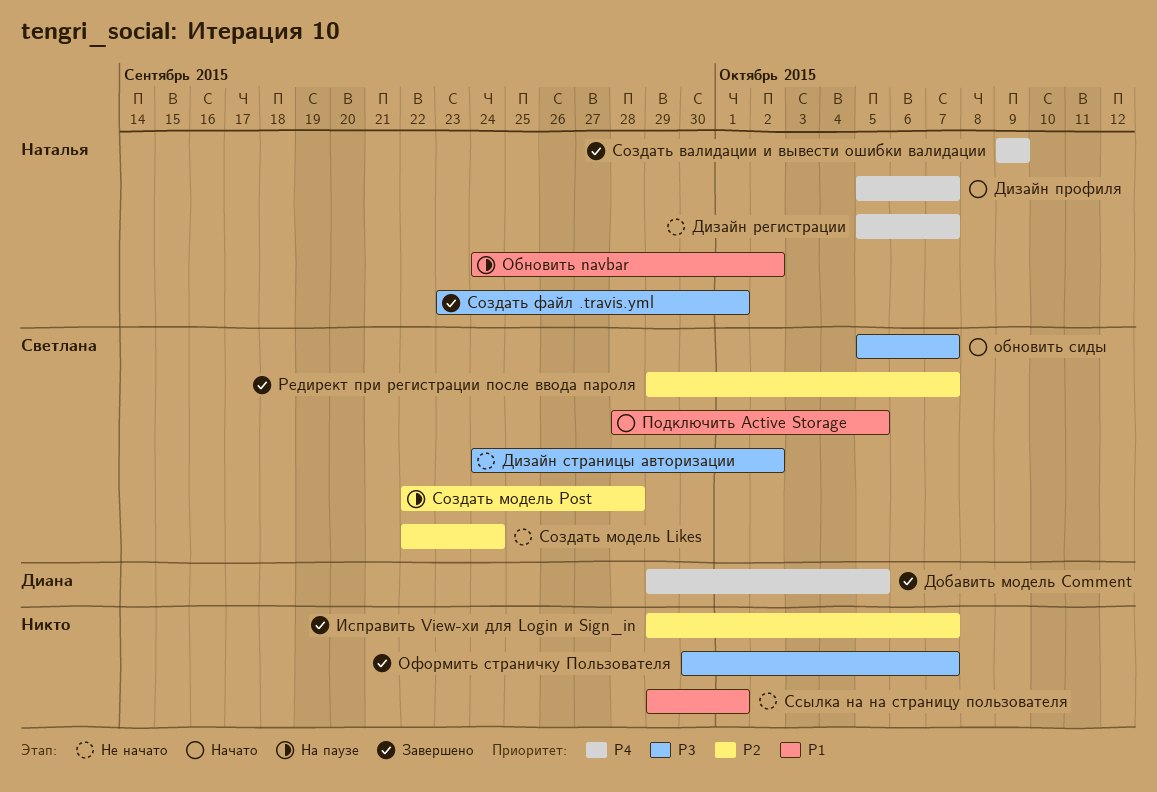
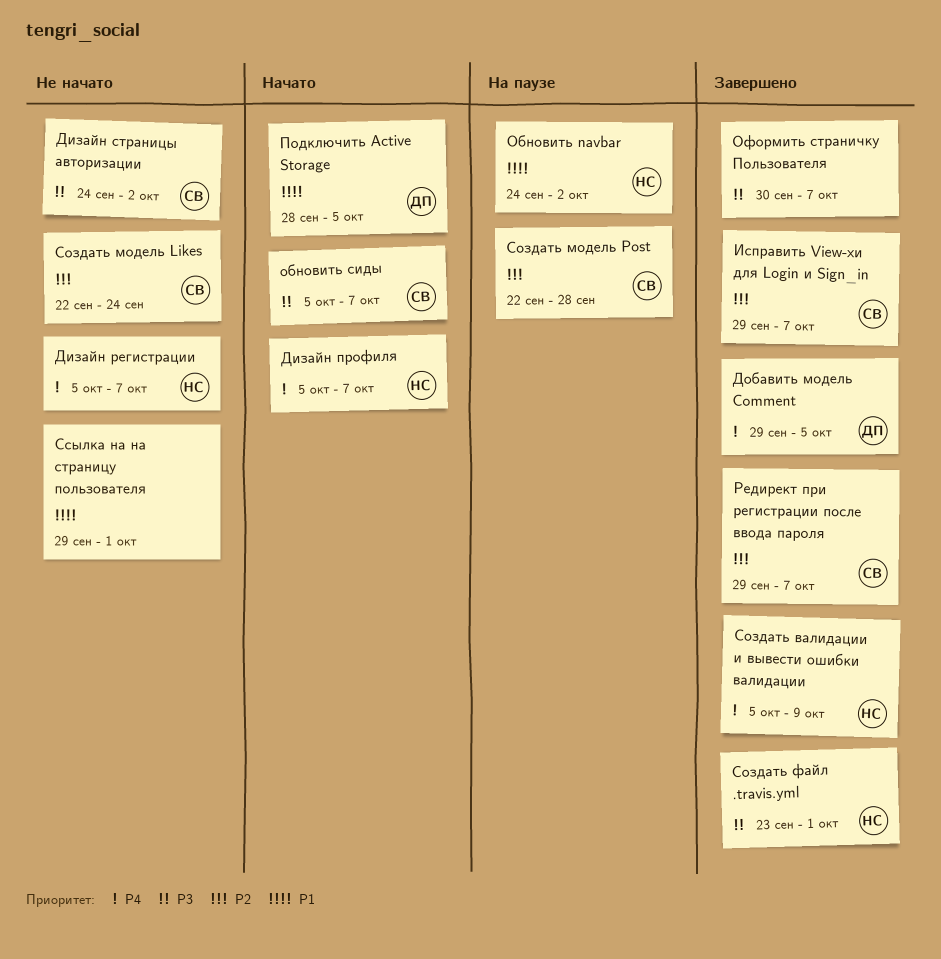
Исправить View-хи для Login и Sign_in, owner: none -> Светлана
Подключить Active Storage, owner: Светлана -> Диана
Создать валидации и вывести ошибки валидации, start: Oct 9 -> Oct 5

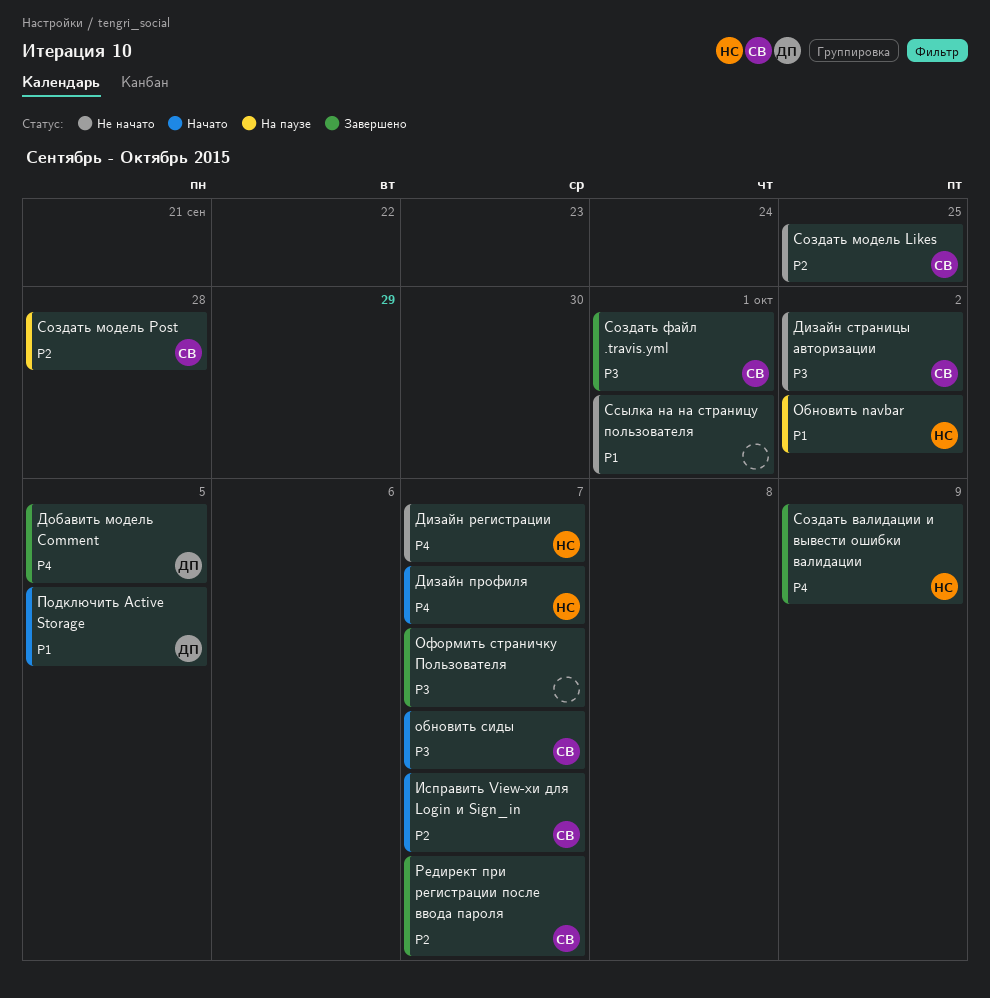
Исправить View-хи для Login и Sign_in, status: Завершено -> Начато
Создать модель Likes, due: Sep 24 -> Sep 25
Создать файл .travis.yml, owner: НС -> СВ

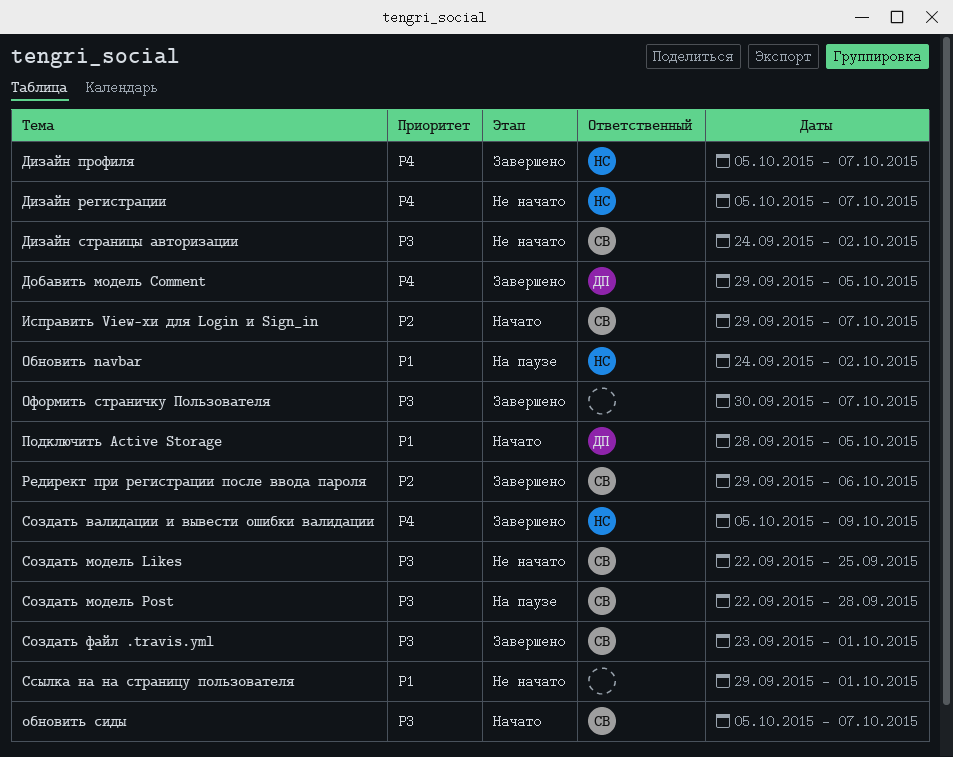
Дизайн профиля, status: Начато -> Завершено
Редирект при регистрации после ввода пароля, due: Oct 7 -> Oct 6
Создать модель Likes, priority: P2 -> P3
Создать модель Post, priority: P2 -> P3

